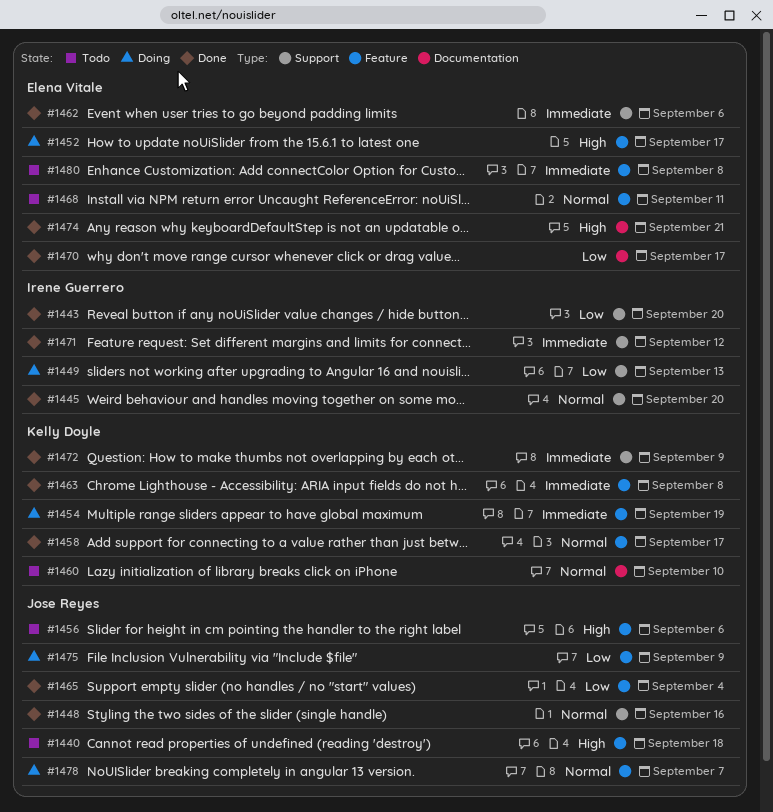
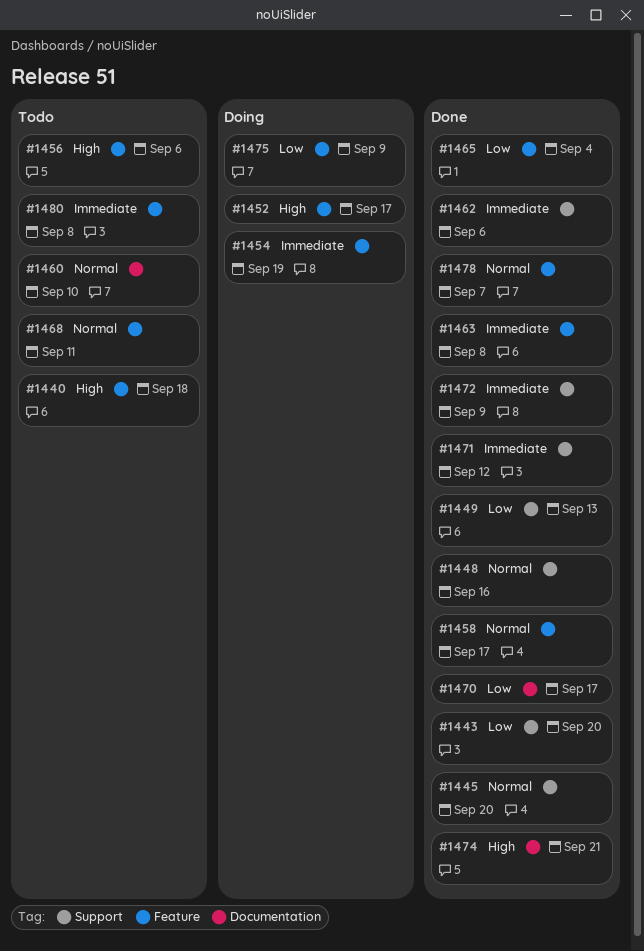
#1449, status: Doing -> Done
#1478, status: Doing -> Done

